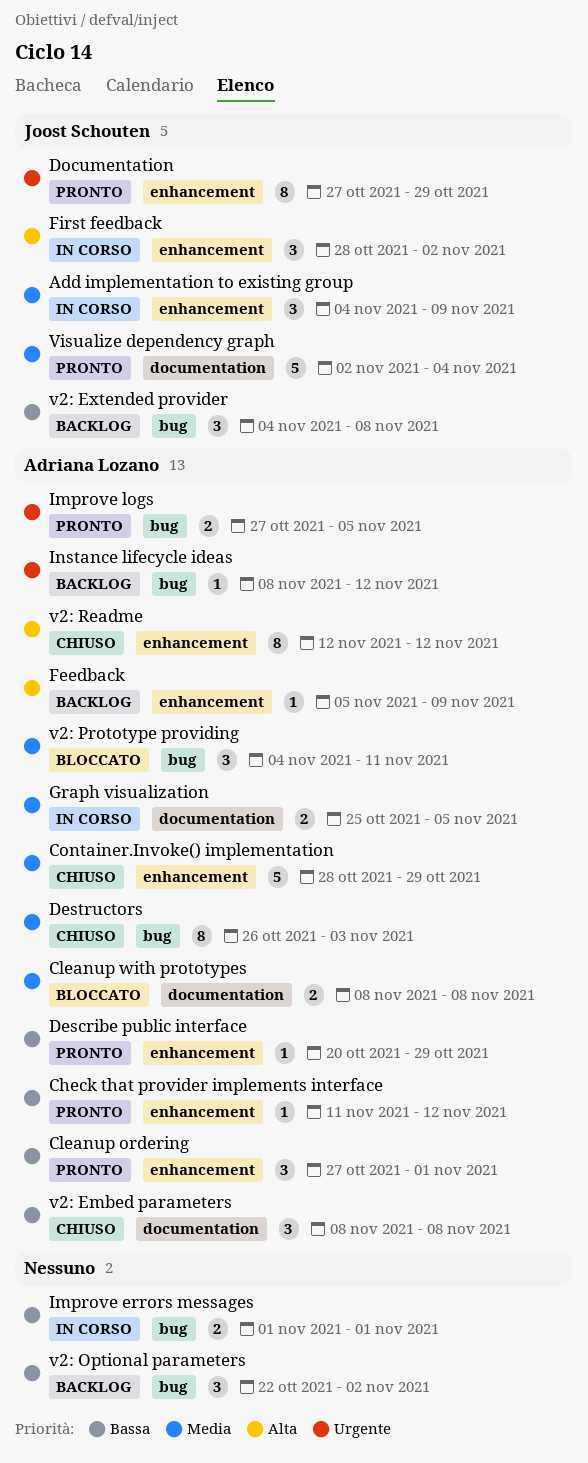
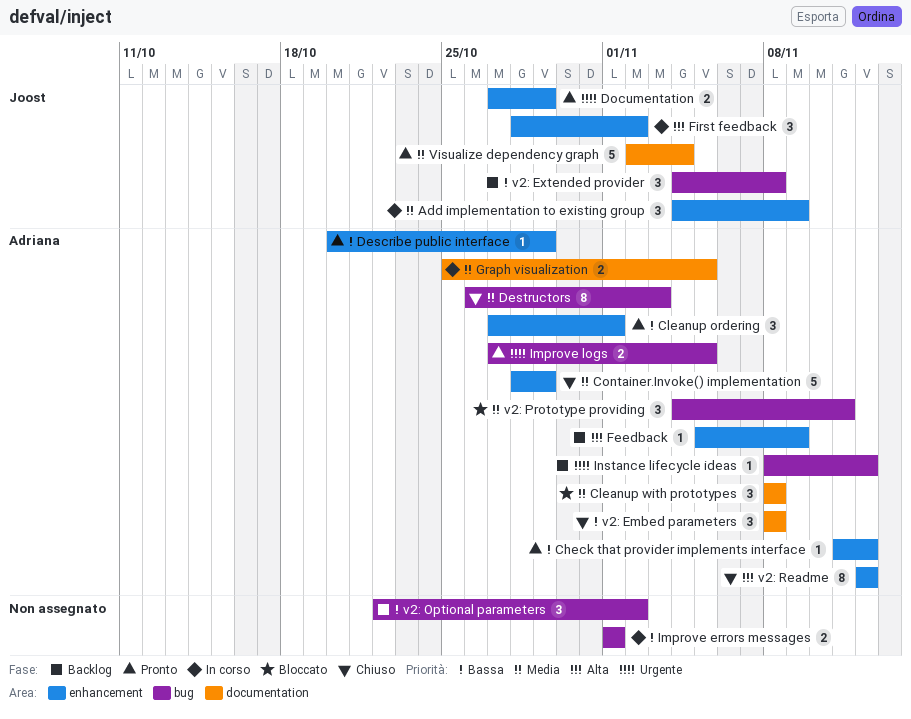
Cleanup with prototypes, estimate: 2 -> 3
Documentation, estimate: 8 -> 2

